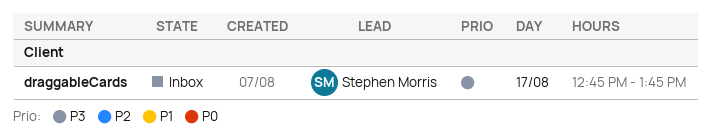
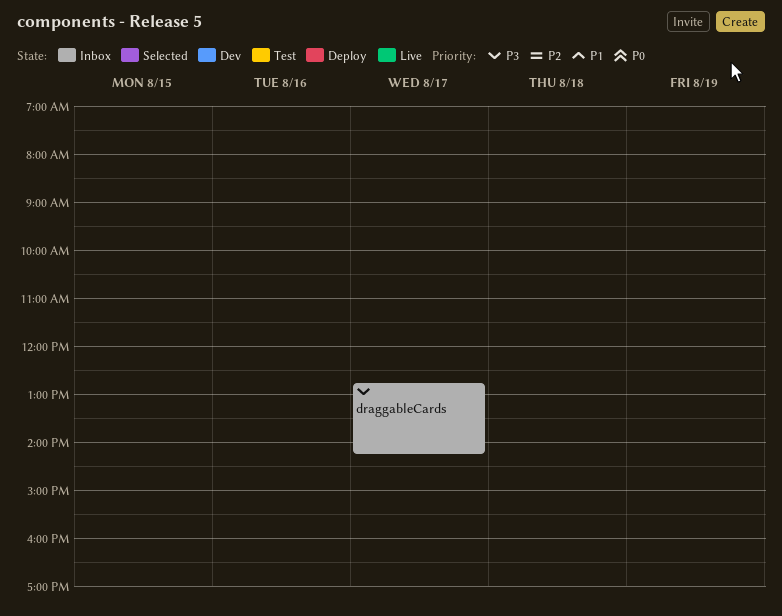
draggableCards, ends: 13:45 -> 14:15

